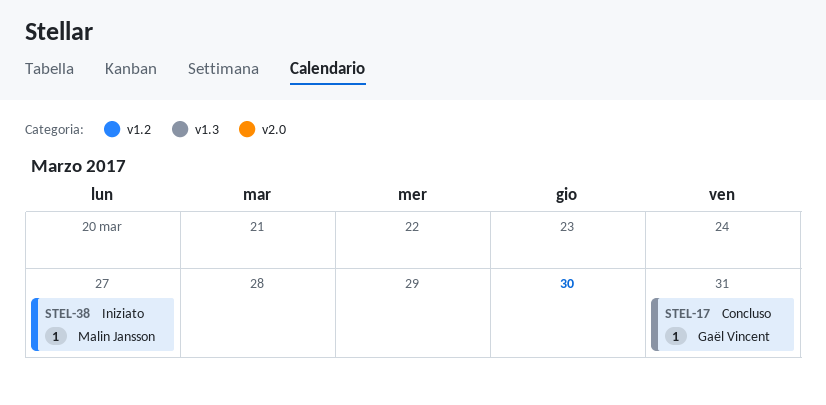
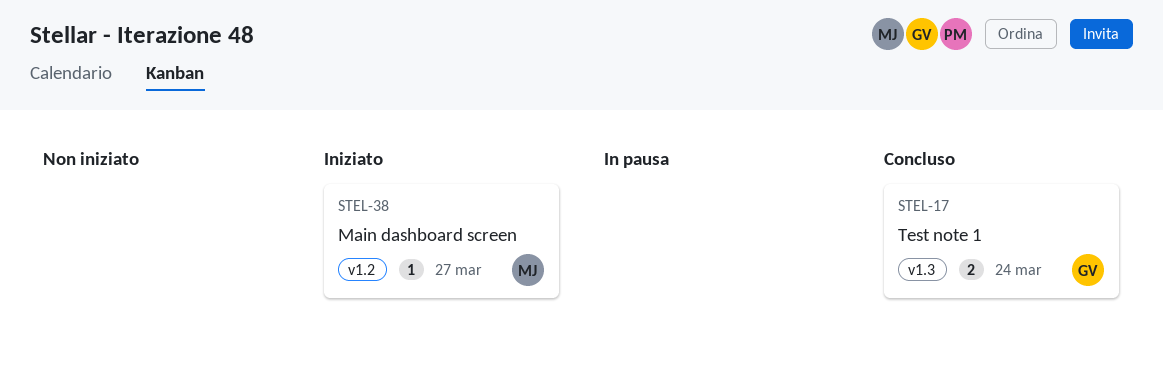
STEL-17, estimate: 1 -> 2
STEL-17, due: Mar 31 -> Mar 24

